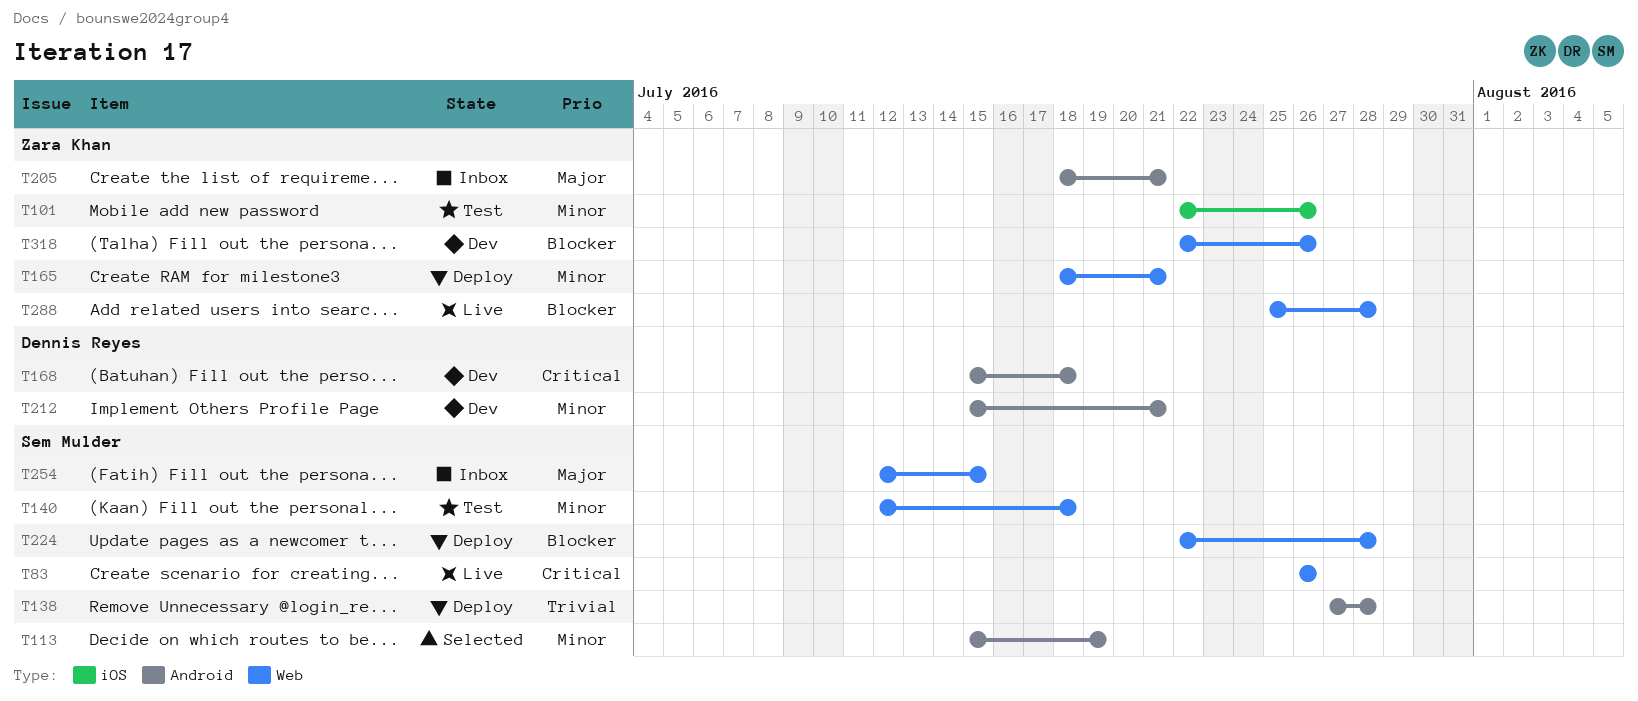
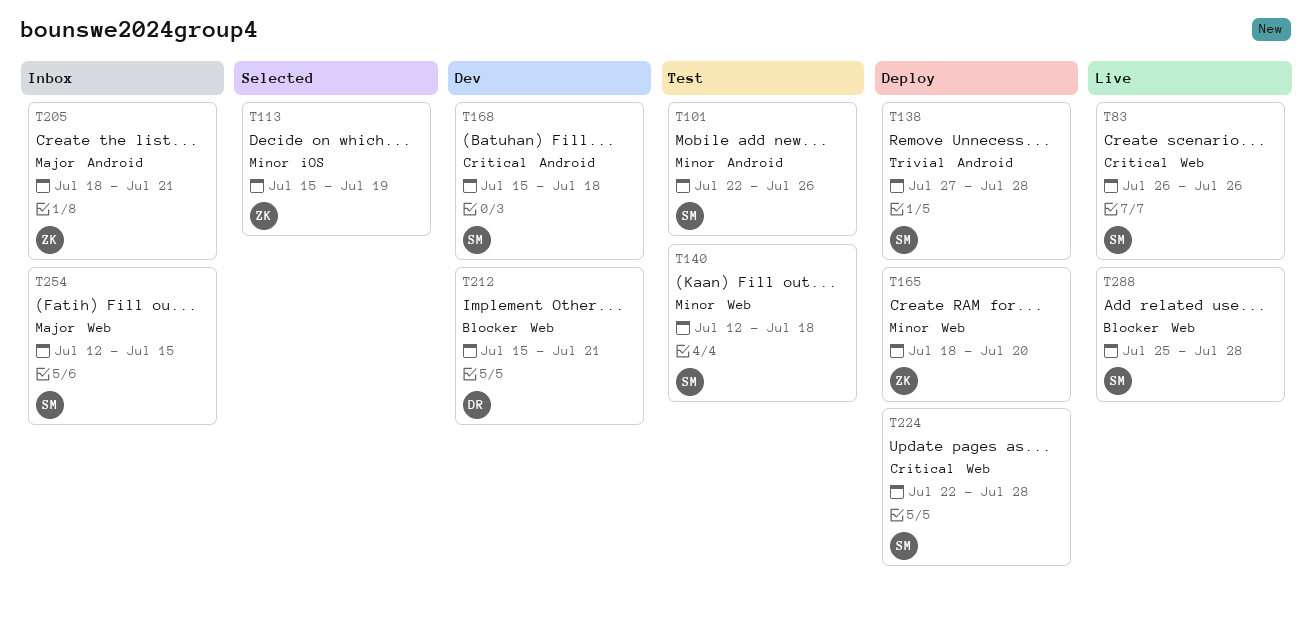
T101, owner: Zara Khan -> Sem Mulder
T101, label: iOS -> Android
T113, owner: Sem Mulder -> Zara Khan
T113, label: Android -> iOS
T165, due: Jul 21 -> Jul 20
T168, owner: Dennis Reyes -> Sem Mulder
T212, priority: Minor -> Blocker
T212, label: Android -> Web
T224, priority: Blocker -> Critical
T288, owner: Zara Khan -> Sem Mulder
T318: present -> none

